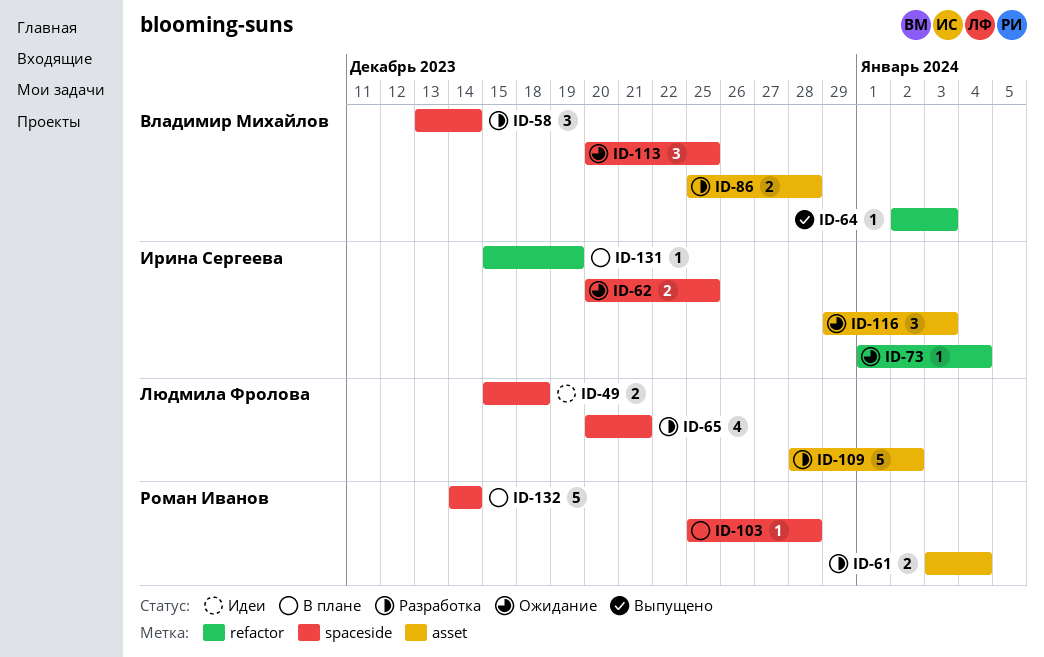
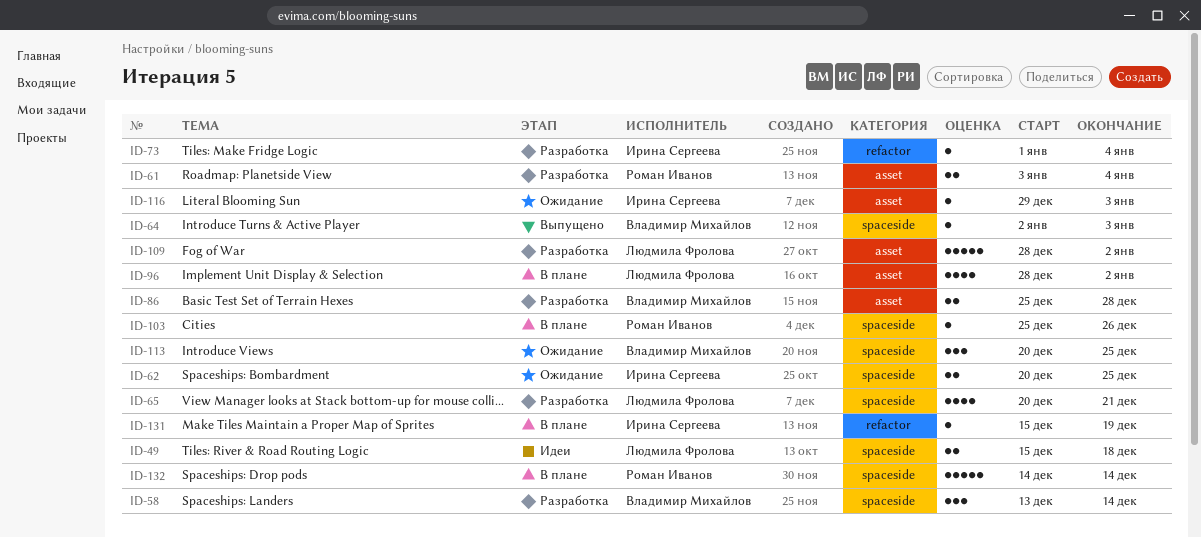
ID-64, label: refactor -> spaceside
ID-73, status: Ожидание -> Разработка
ID-96: none -> present
ID-103, due: Dec 28 -> Dec 26
ID-116, estimate: 3 -> 1

